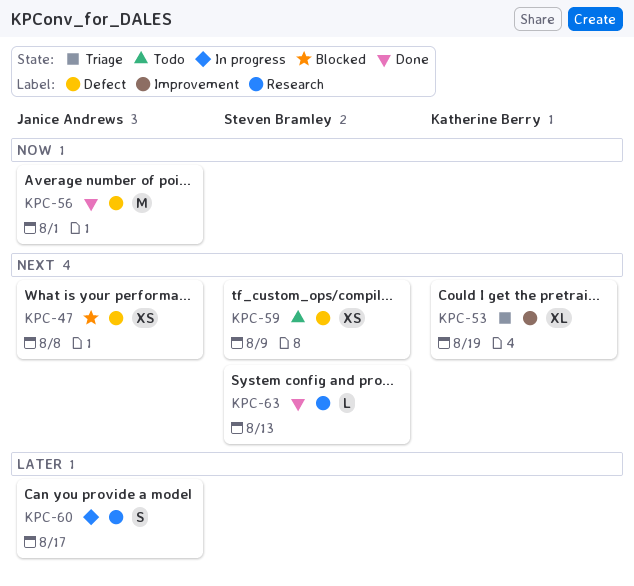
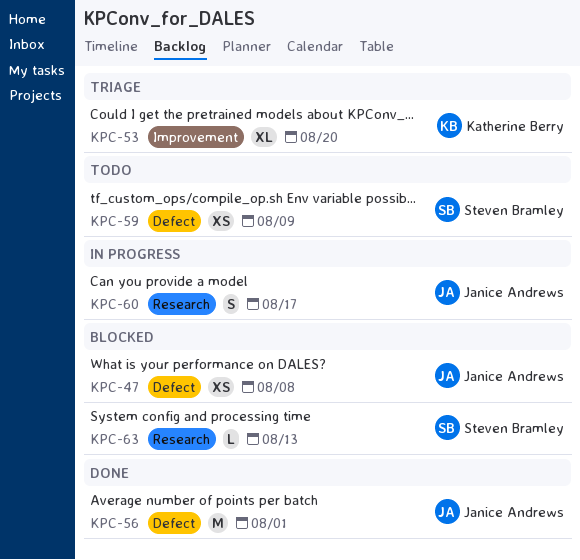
KPC-53, due: Aug 19 -> Aug 20
KPC-63, status: Done -> Blocked

